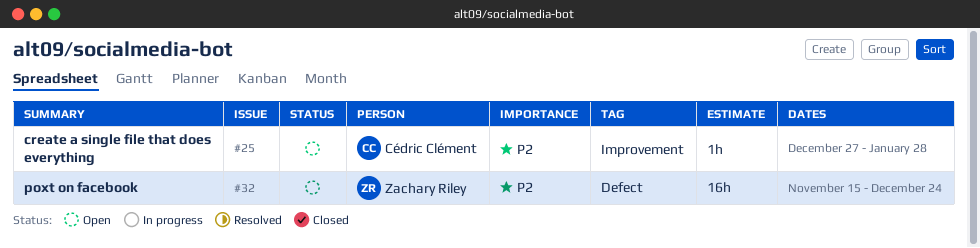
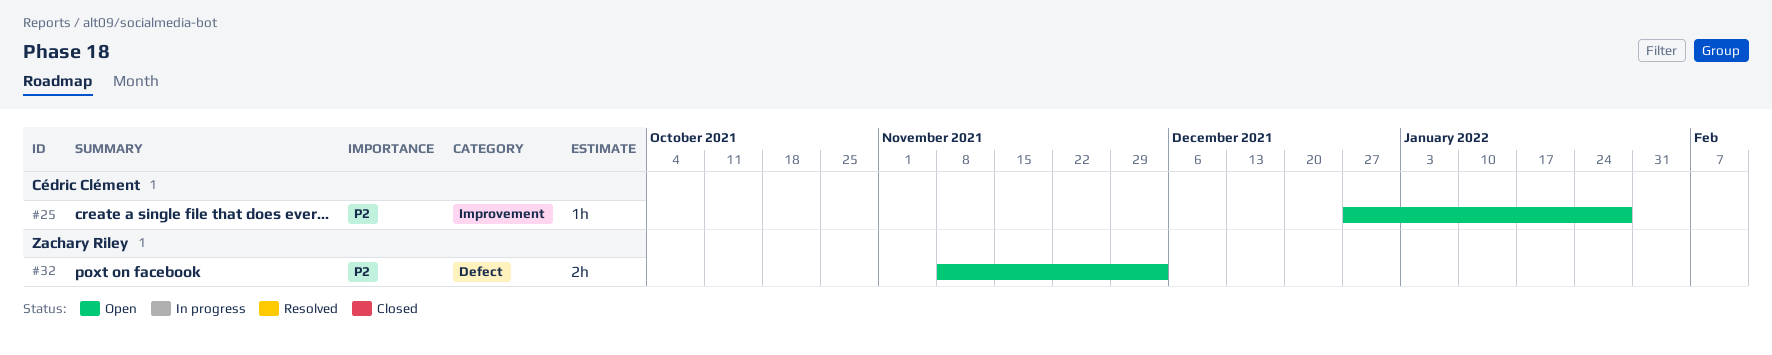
#32, estimate: 16h -> 2h
#32, start: Nov 15 -> Nov 8
#32, due: Dec 24 -> Dec 3

